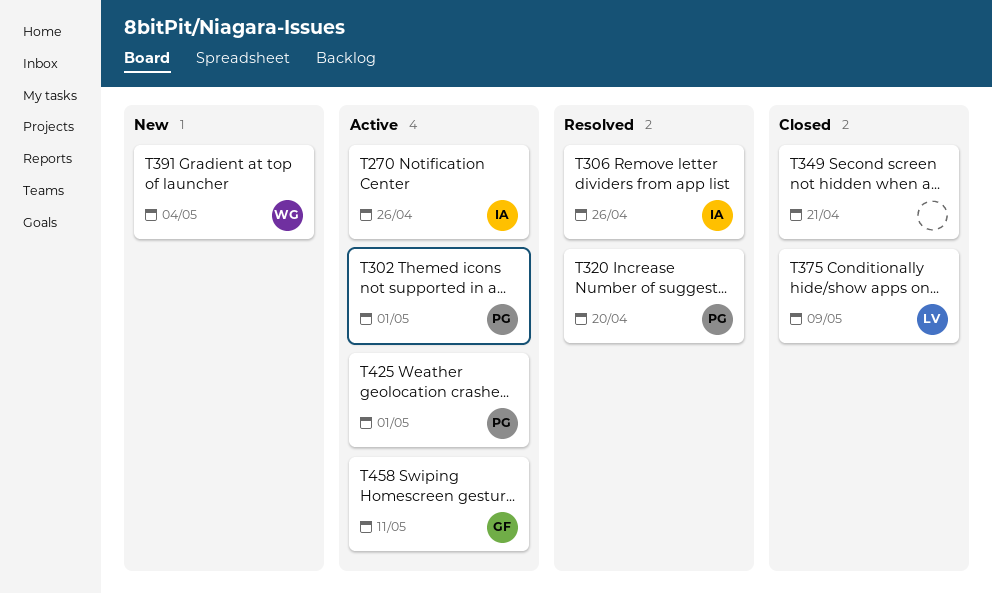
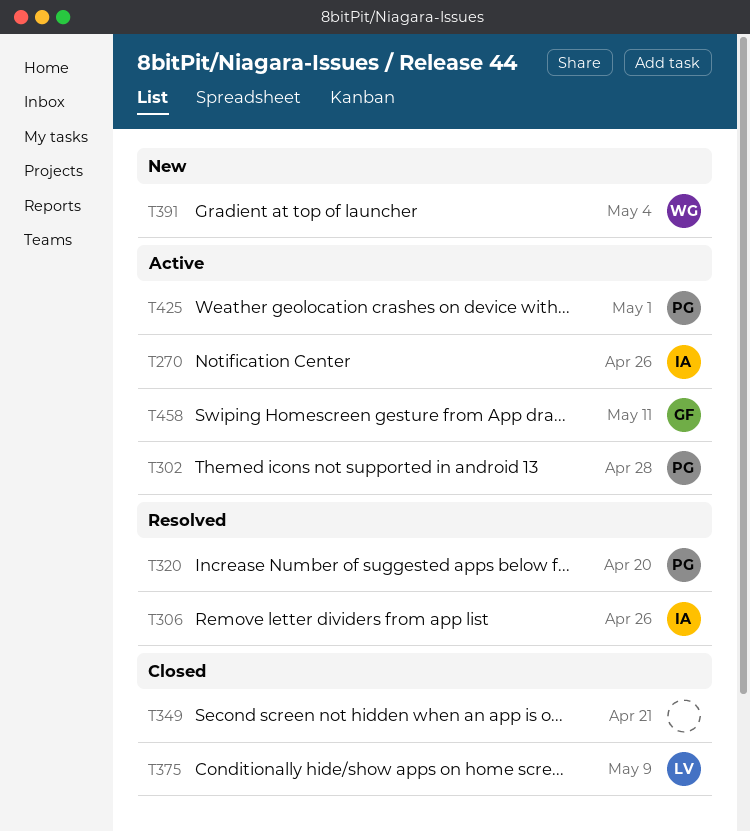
T302, due: May 1 -> Apr 28

